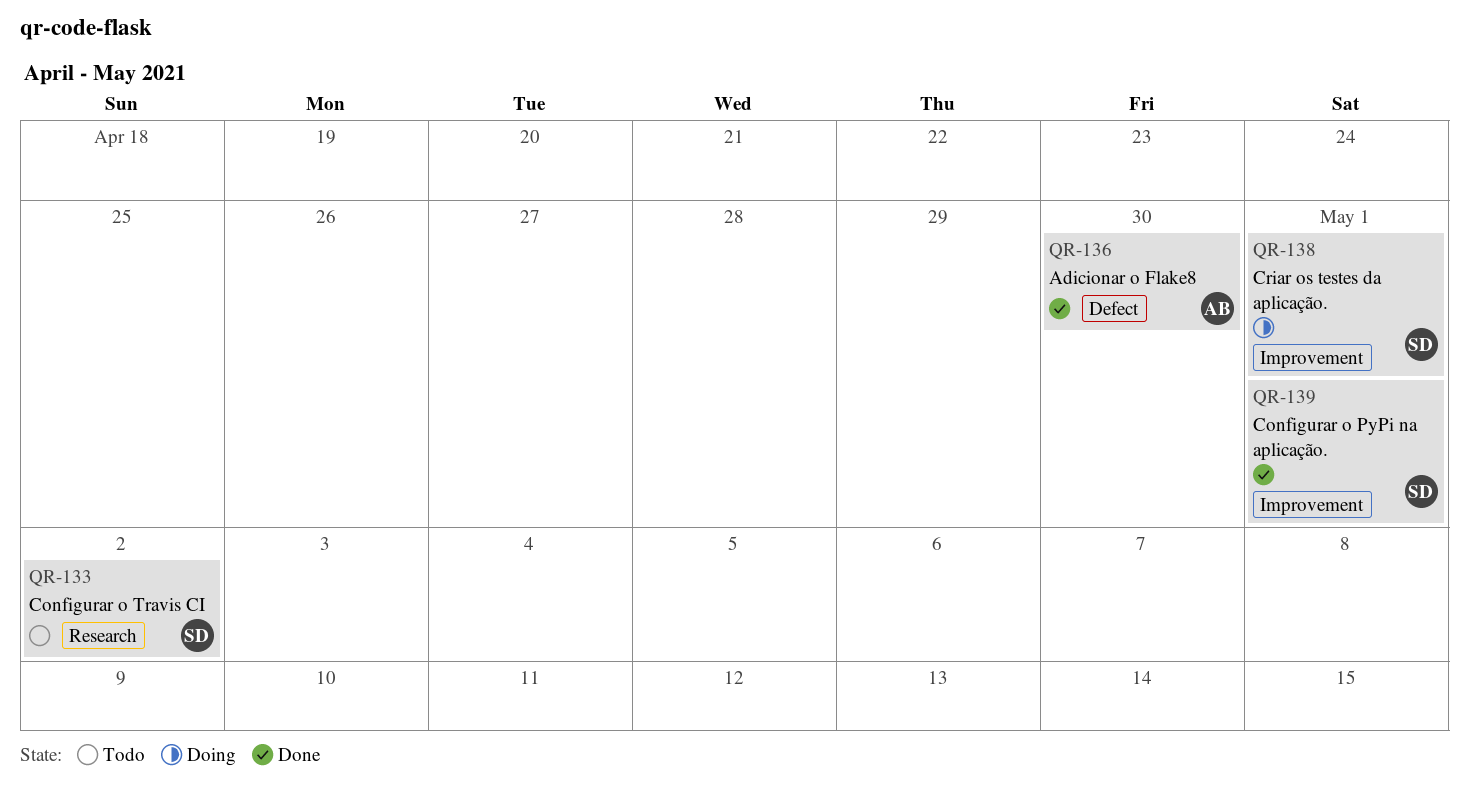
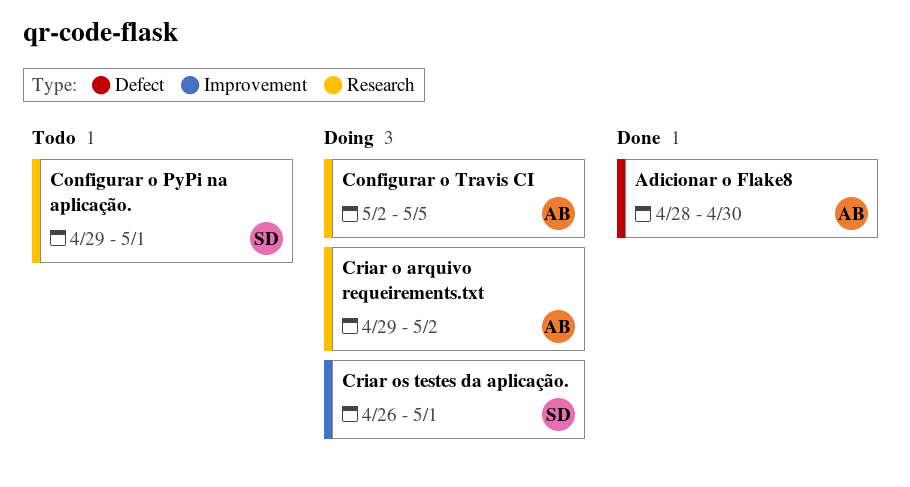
Configurar o PyPi na aplicação., status: Done -> Todo
Configurar o PyPi na aplicação., label: Improvement -> Research
Configurar o Travis CI, status: Todo -> Doing
Configurar o Travis CI, owner: SD -> AB
Configurar o Travis CI, due: May 2 -> May 5
Criar o arquivo requeirements.txt: none -> present

